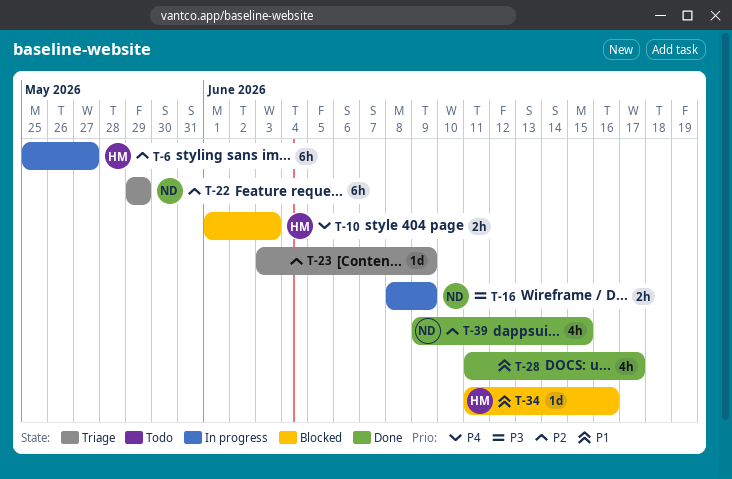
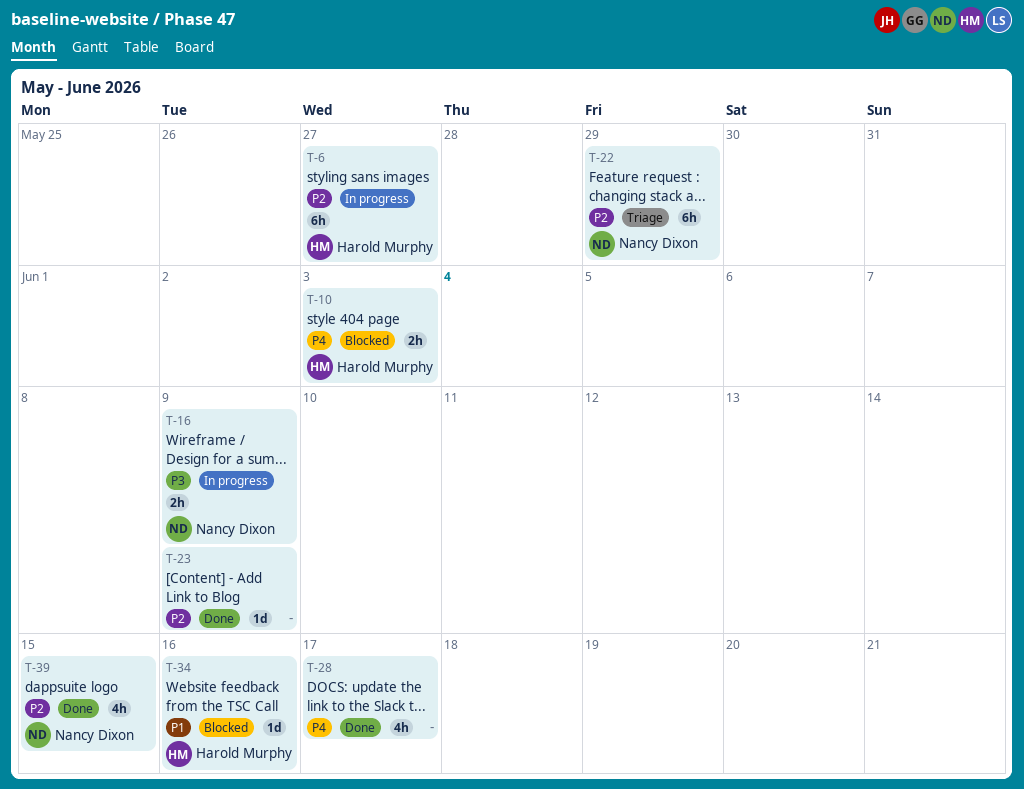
T-23, status: Triage -> Done
T-28, priority: P1 -> P4

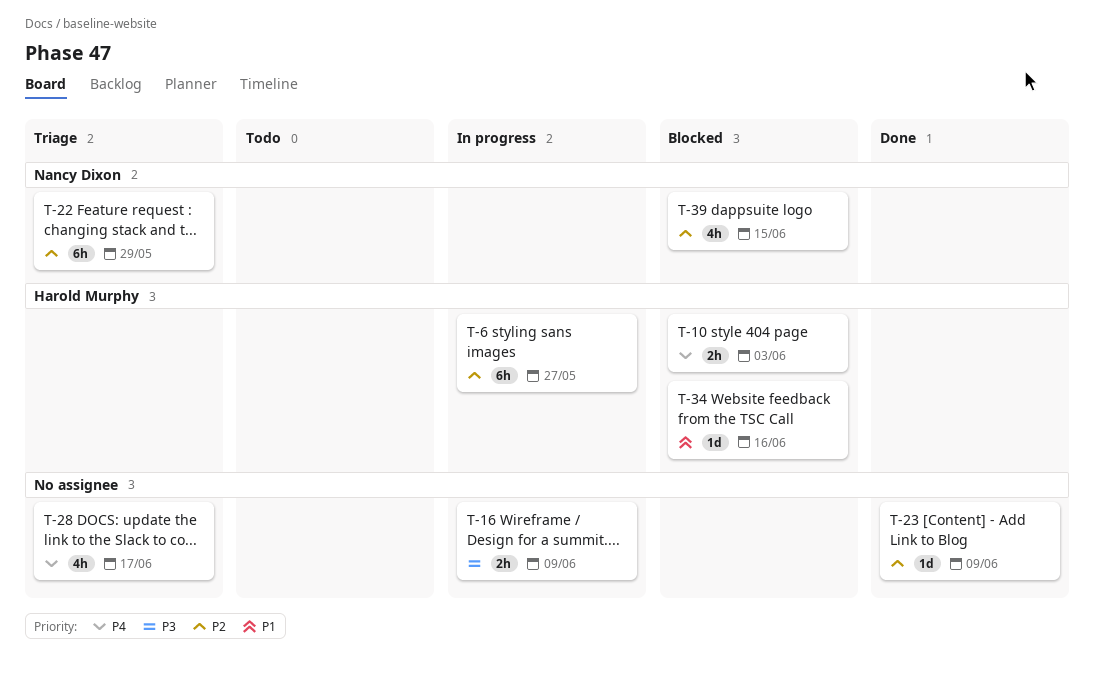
T-16, owner: Nancy Dixon -> none
T-28, status: Done -> Triage
T-39, status: Done -> Blocked

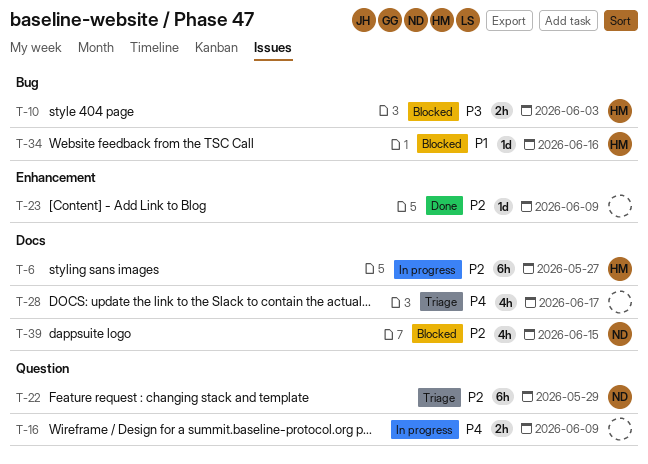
T-10, priority: P4 -> P3
T-16, priority: P3 -> P4

